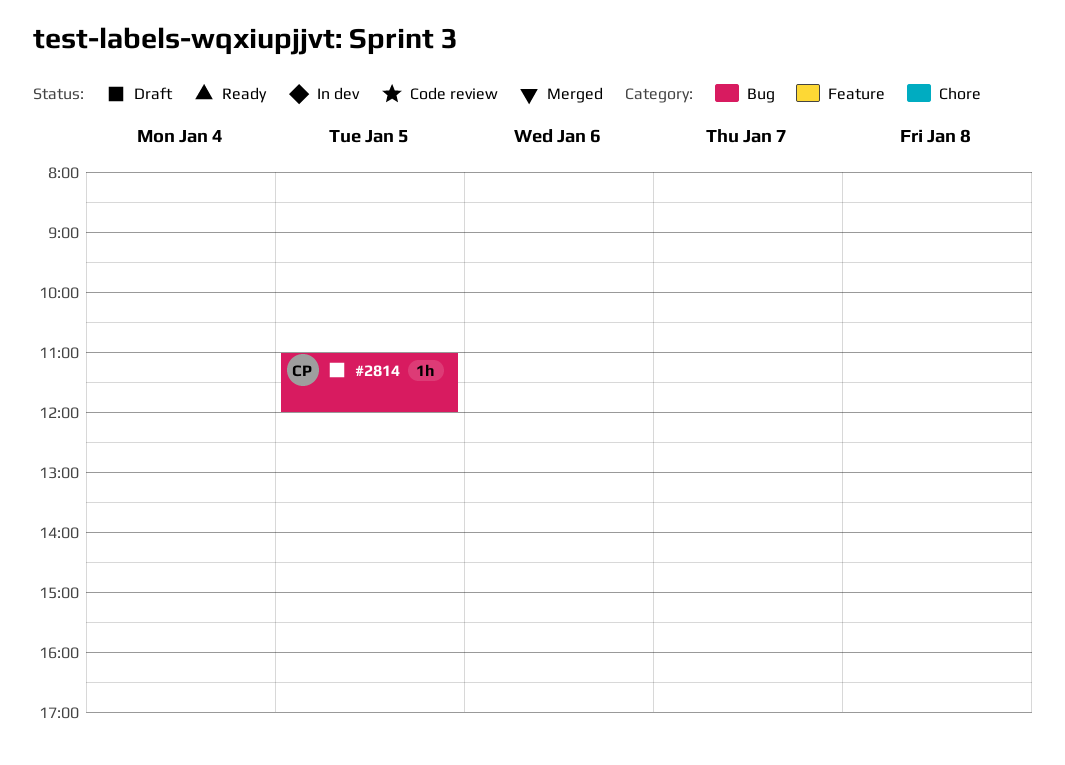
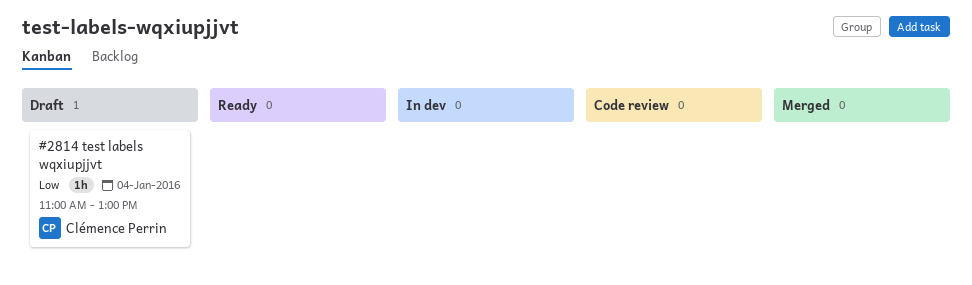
#2814, day: Jan 5 -> Jan 4
#2814, ends: 12:00 -> 13:00

